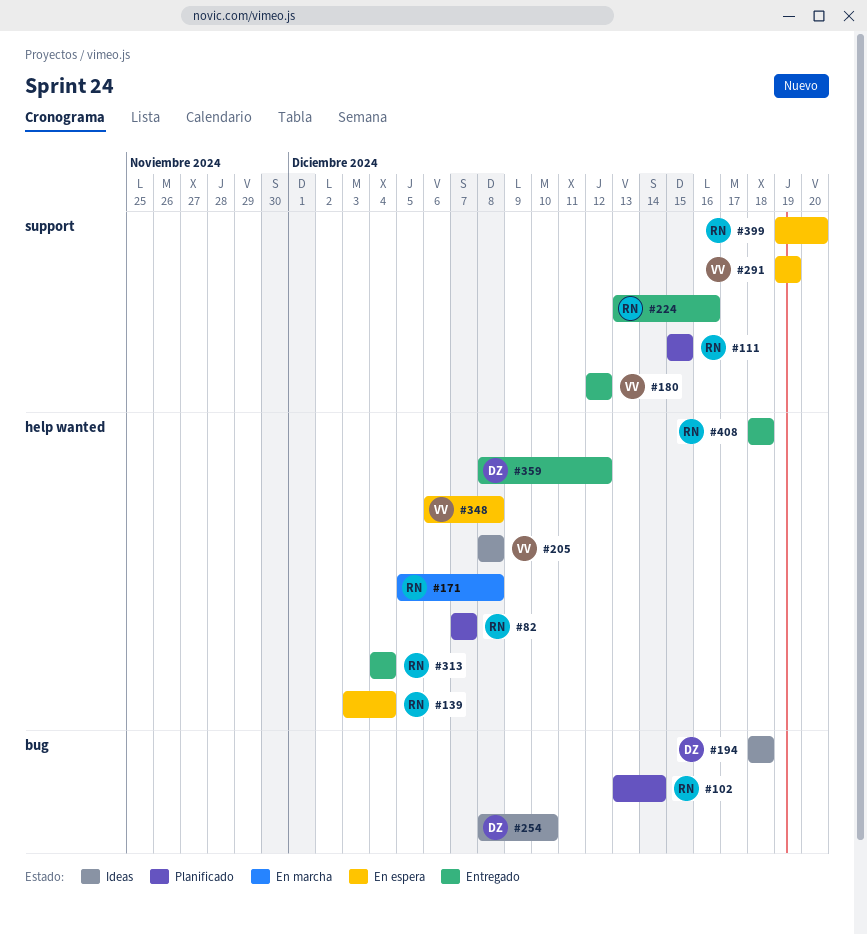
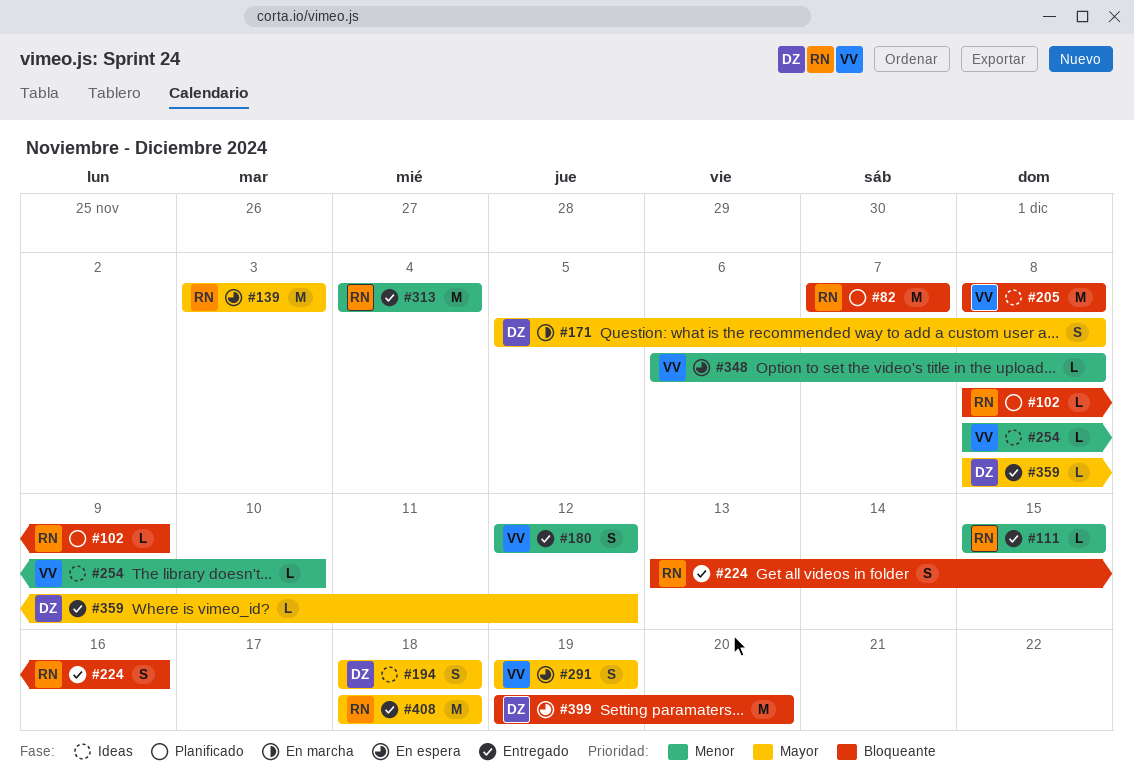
#102, start: Dec 13 -> Dec 8
#102, due: Dec 14 -> Dec 9
#111, status: Planificado -> Entregado
#139, due: Dec 4 -> Dec 3
#171, owner: RN -> DZ
#254, owner: DZ -> VV
#399, owner: RN -> DZ

